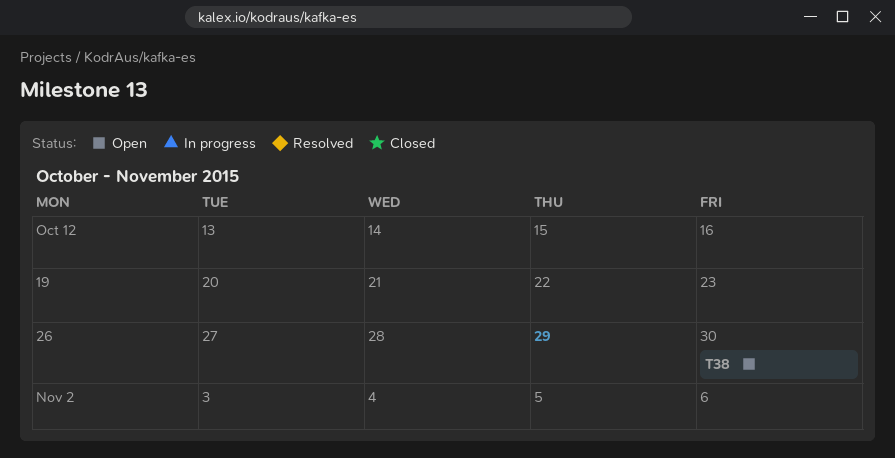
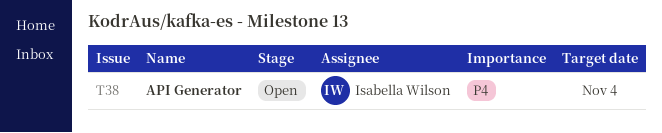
T38, due: Oct 30 -> Nov 4

